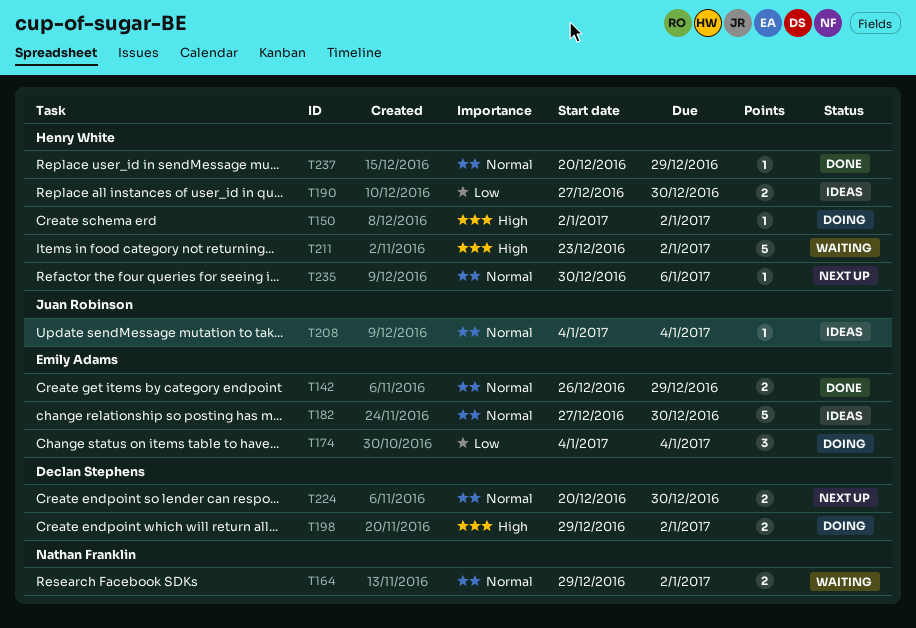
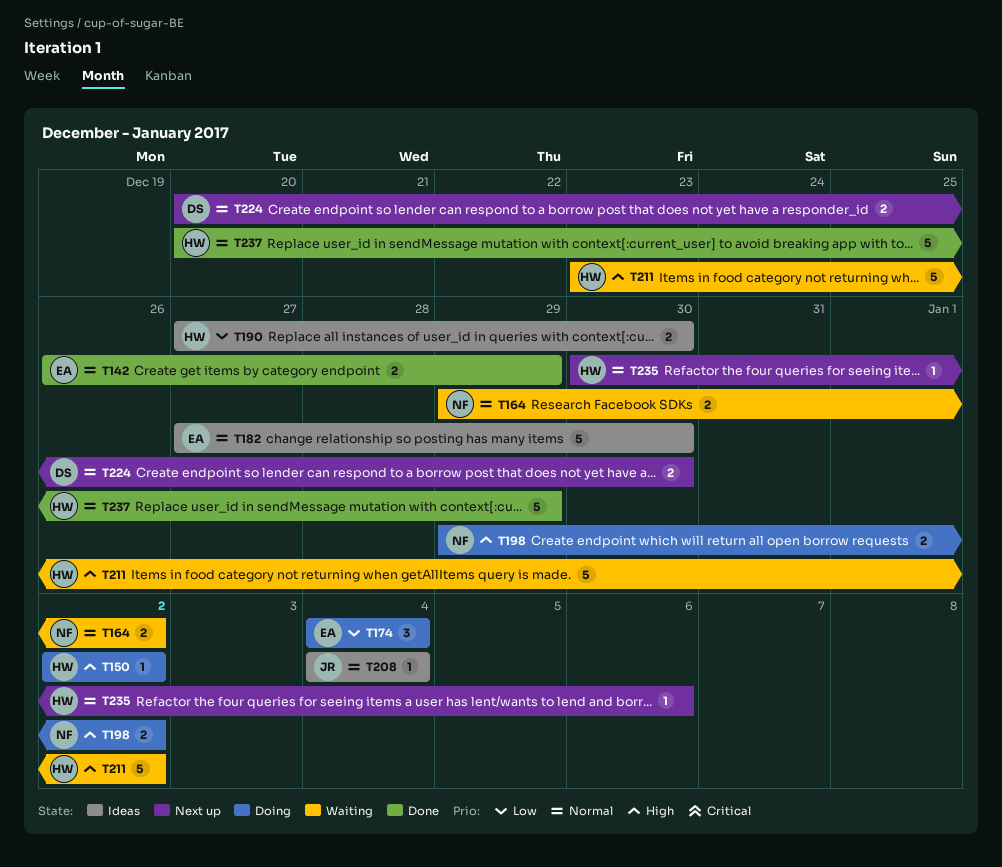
T198, owner: Declan Stephens -> Nathan Franklin
T237, estimate: 1 -> 5

